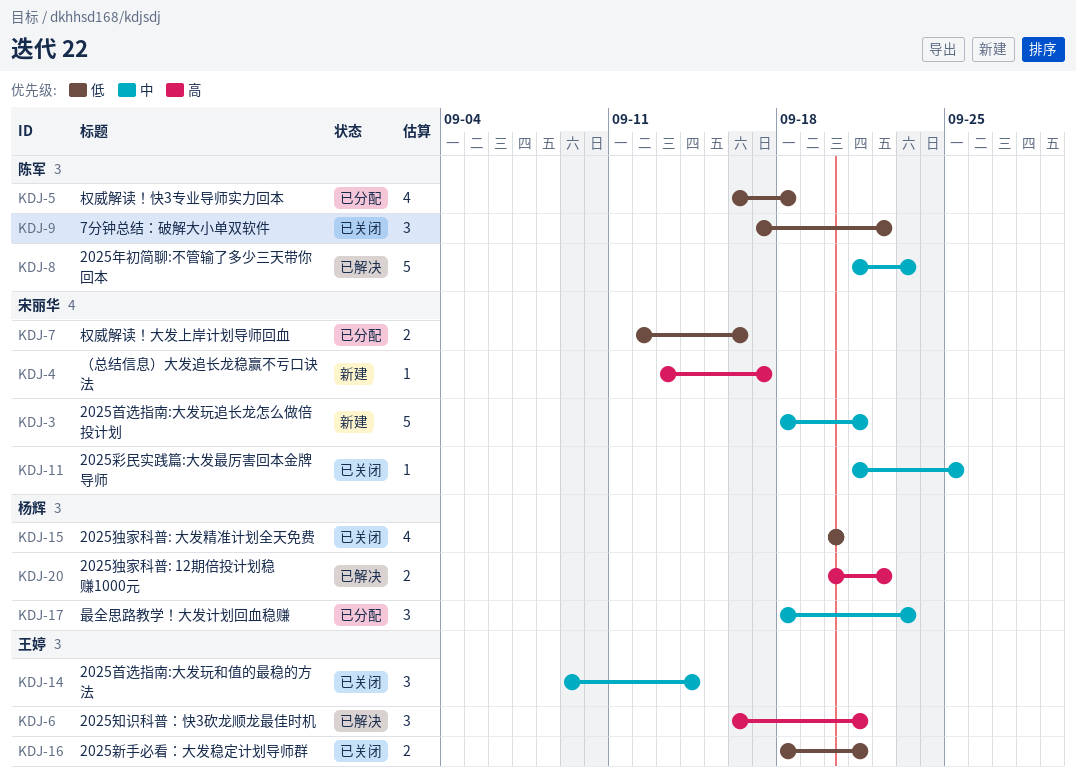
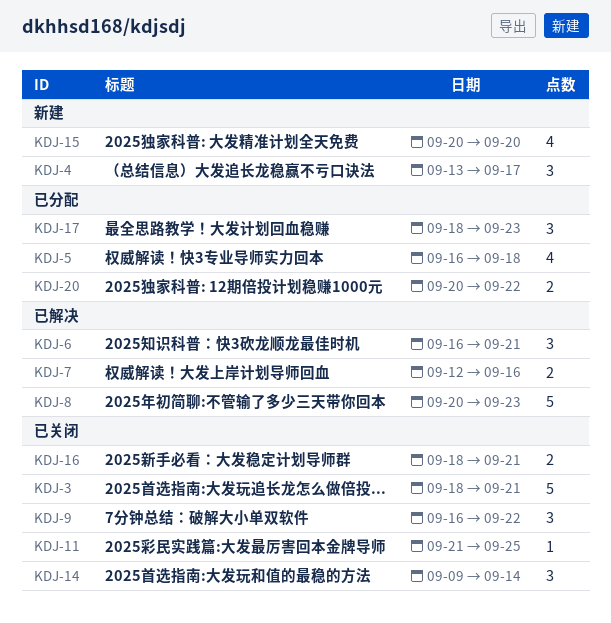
KDJ-3, status: 新建 -> 已关闭
KDJ-4, estimate: 1 -> 3
KDJ-7, status: 已分配 -> 已解决
KDJ-8, start: Sep 21 -> Sep 20
KDJ-9, start: Sep 17 -> Sep 16
KDJ-15, status: 已关闭 -> 新建
KDJ-20, status: 已解决 -> 已分配

